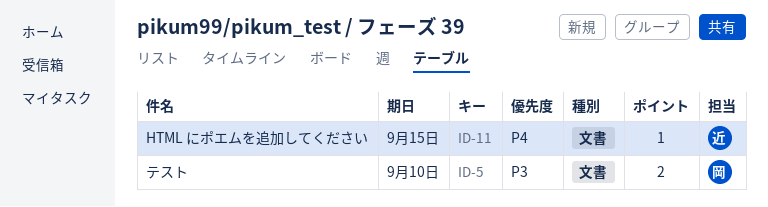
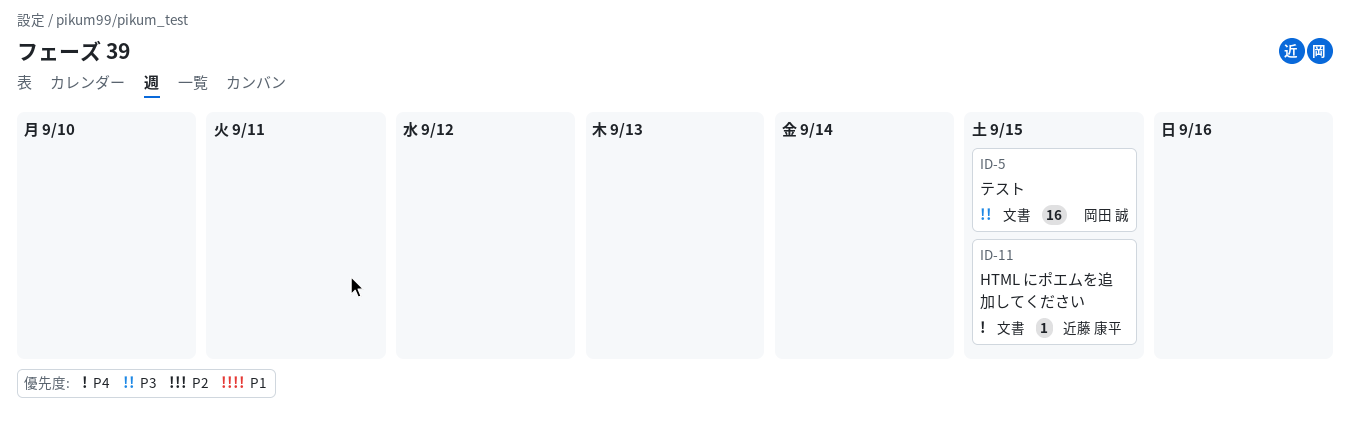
ID-5, estimate: 2 -> 16
ID-5, due: Sep 10 -> Sep 15

